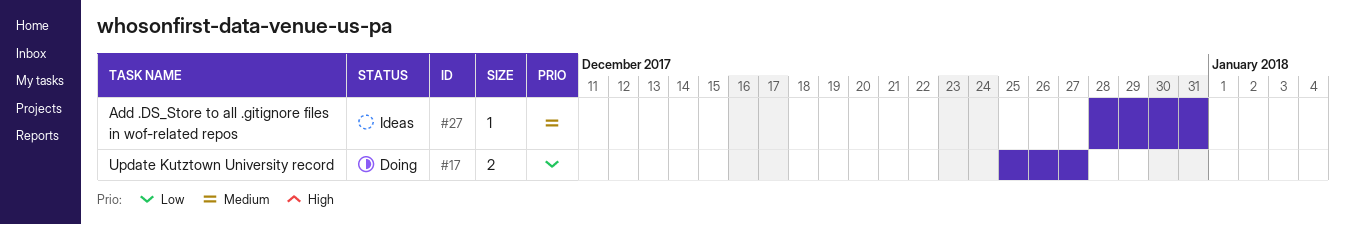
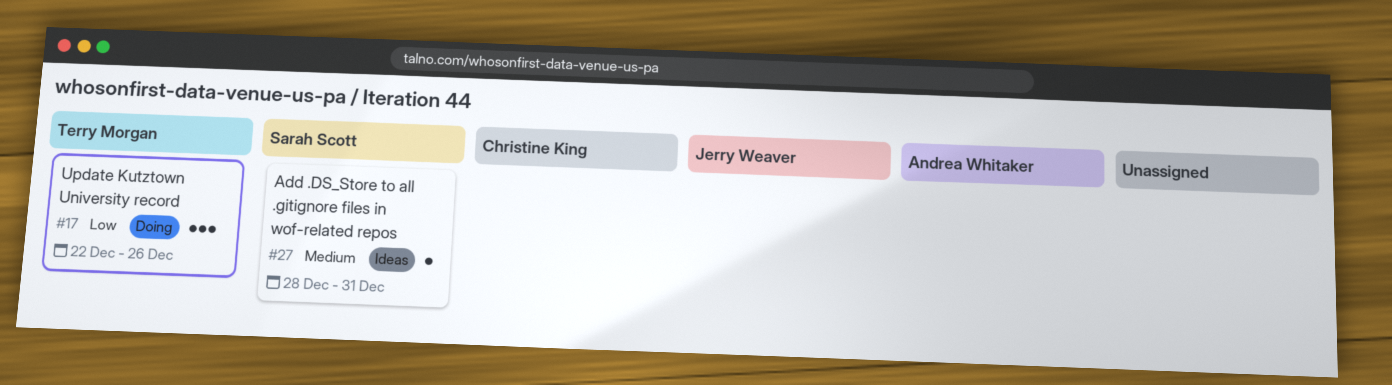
#17, estimate: 2 -> 3
#17, start: Dec 25 -> Dec 22
#17, due: Dec 27 -> Dec 26

